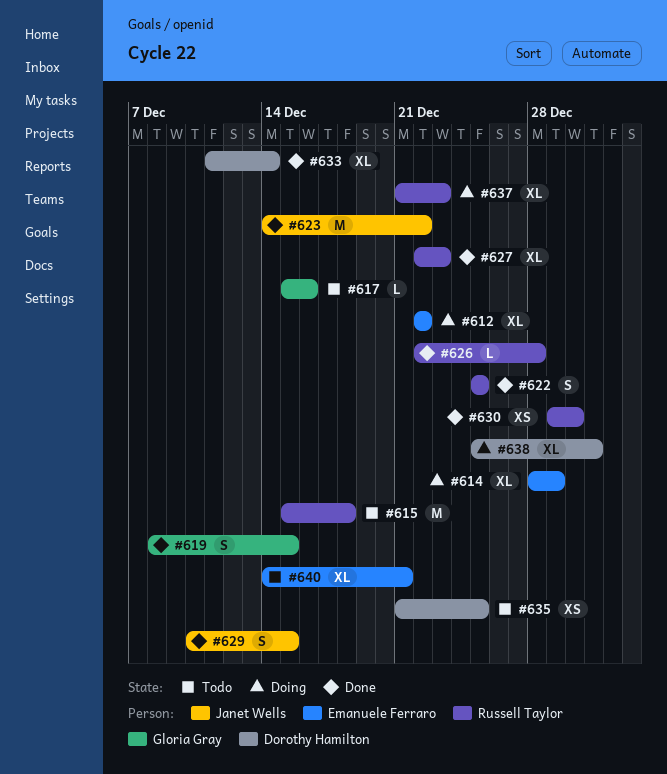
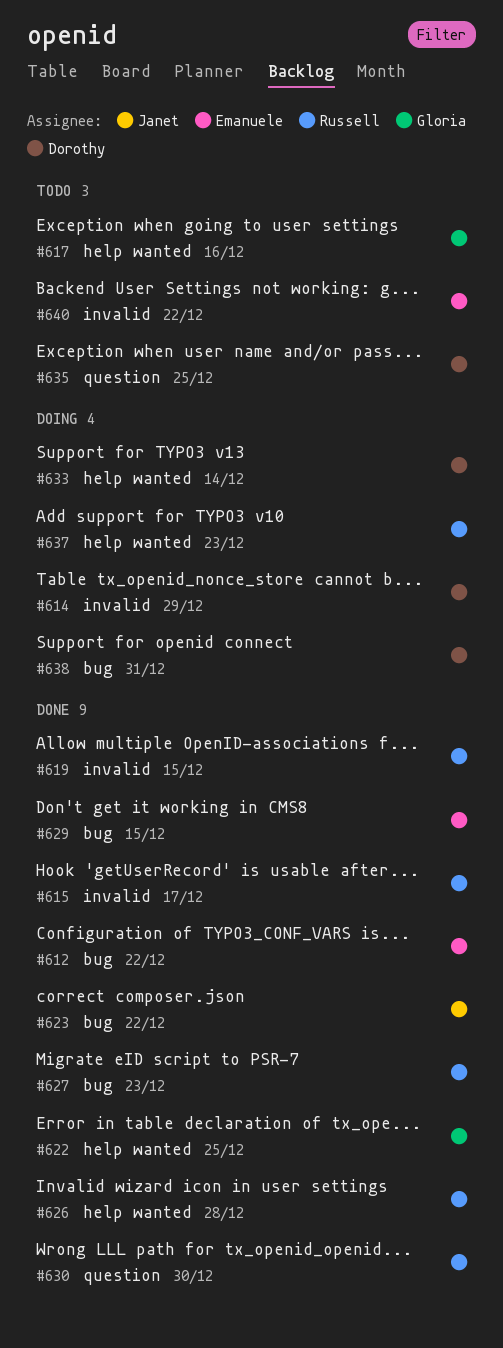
#612, status: Doing -> Done
#614, owner: Emanuele Ferraro -> Dorothy Hamilton
#615, status: Todo -> Done
#615, due: Dec 18 -> Dec 17
#619, owner: Gloria Gray -> Russell Taylor
#622, owner: Russell Taylor -> Gloria Gray
#629, owner: Janet Wells -> Emanuele Ferraro
#633, status: Done -> Doing
#640, due: Dec 21 -> Dec 22

